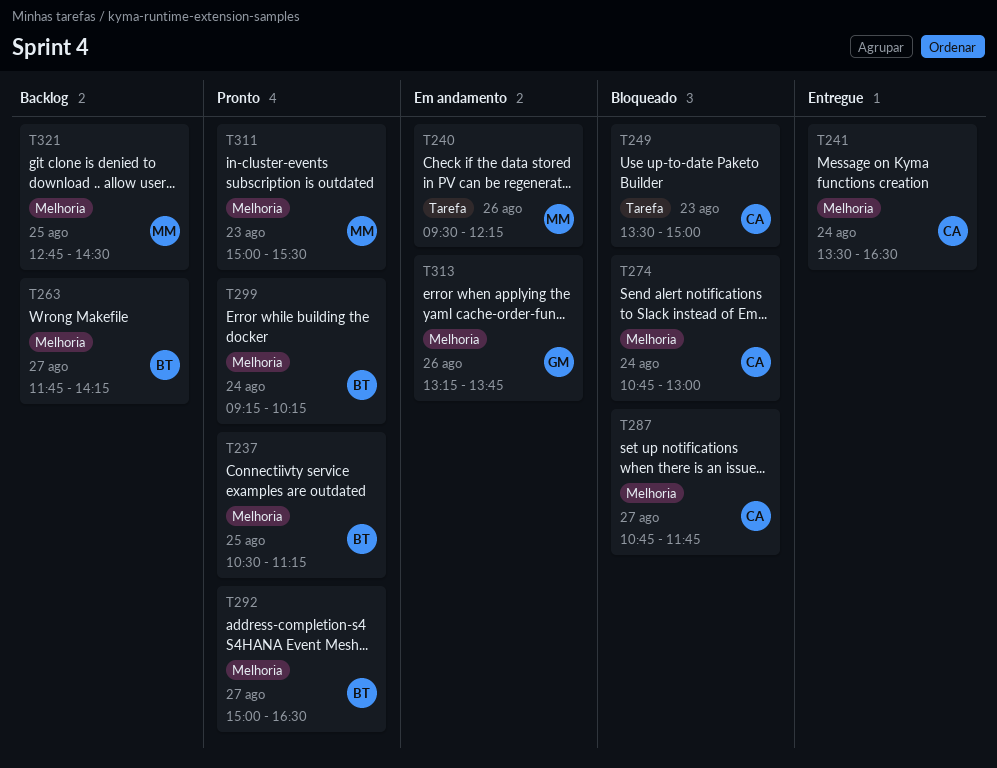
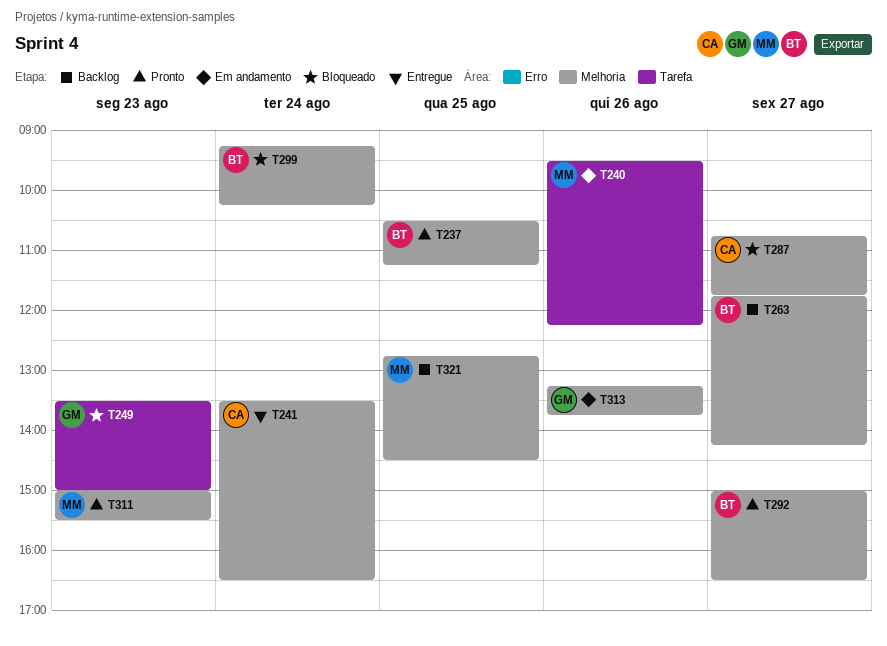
T249, owner: CA -> GM
T274: present -> none
T299, status: Pronto -> Bloqueado

